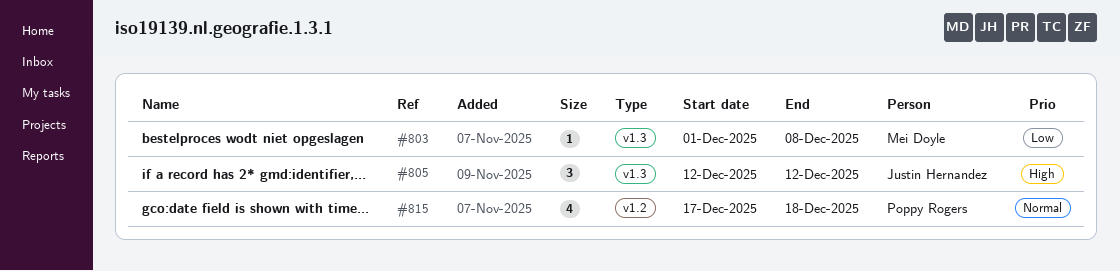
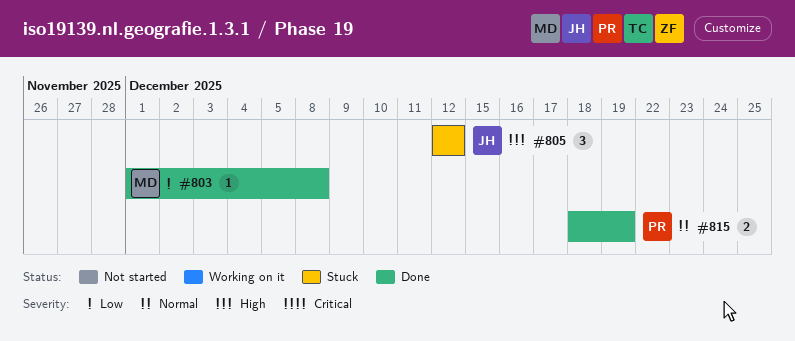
#815, estimate: 4 -> 2
#815, start: Dec 17 -> Dec 18
#815, due: Dec 18 -> Dec 19

